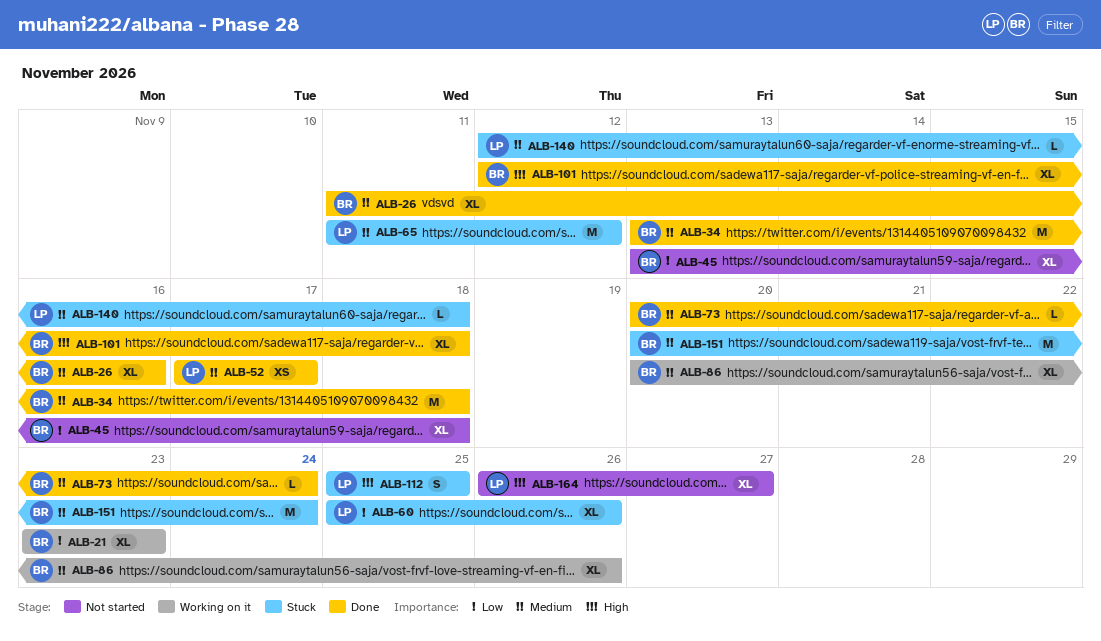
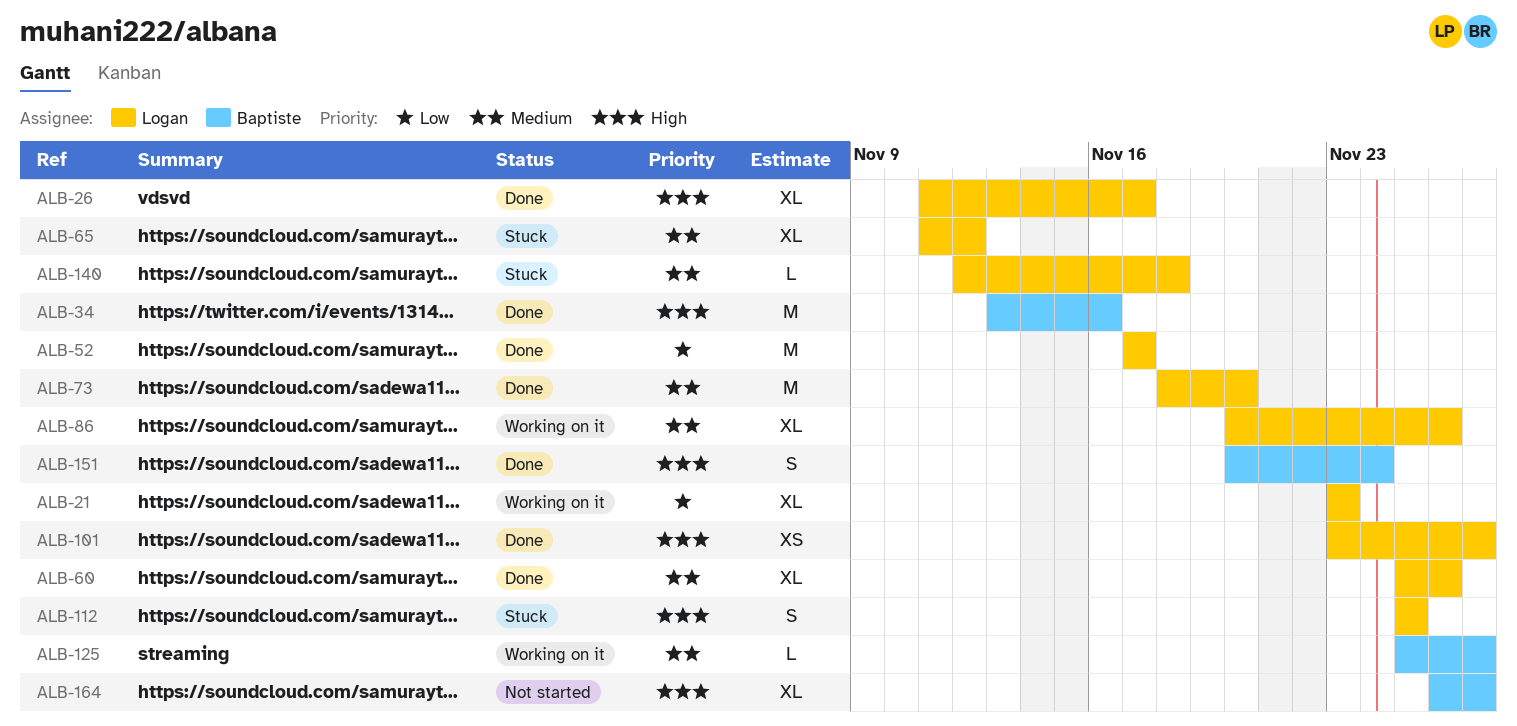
ALB-21, owner: Baptiste -> Logan
ALB-26, owner: Baptiste -> Logan
ALB-26, priority: Medium -> High
ALB-26, due: Nov 16 -> Nov 17
ALB-34, priority: Medium -> High
ALB-34, due: Nov 18 -> Nov 16
ALB-45: present -> none
ALB-52, priority: Medium -> Low
ALB-52, estimate: XS -> M
ALB-60, status: Stuck -> Done
ALB-60, priority: Low -> Medium
ALB-65, estimate: M -> XL
ALB-73, owner: Baptiste -> Logan
ALB-73, estimate: L -> M
ALB-73, start: Nov 20 -> Nov 18
ALB-73, due: Nov 24 -> Nov 20
ALB-86, owner: Baptiste -> Logan
ALB-101, owner: Baptiste -> Logan
ALB-101, estimate: XL -> XS
ALB-101, start: Nov 12 -> Nov 23
ALB-101, due: Nov 18 -> Nov 27
ALB-125: none -> present
ALB-151, status: Stuck -> Done
ALB-151, priority: Medium -> High
ALB-151, estimate: M -> S
ALB-164, owner: Logan -> Baptiste

